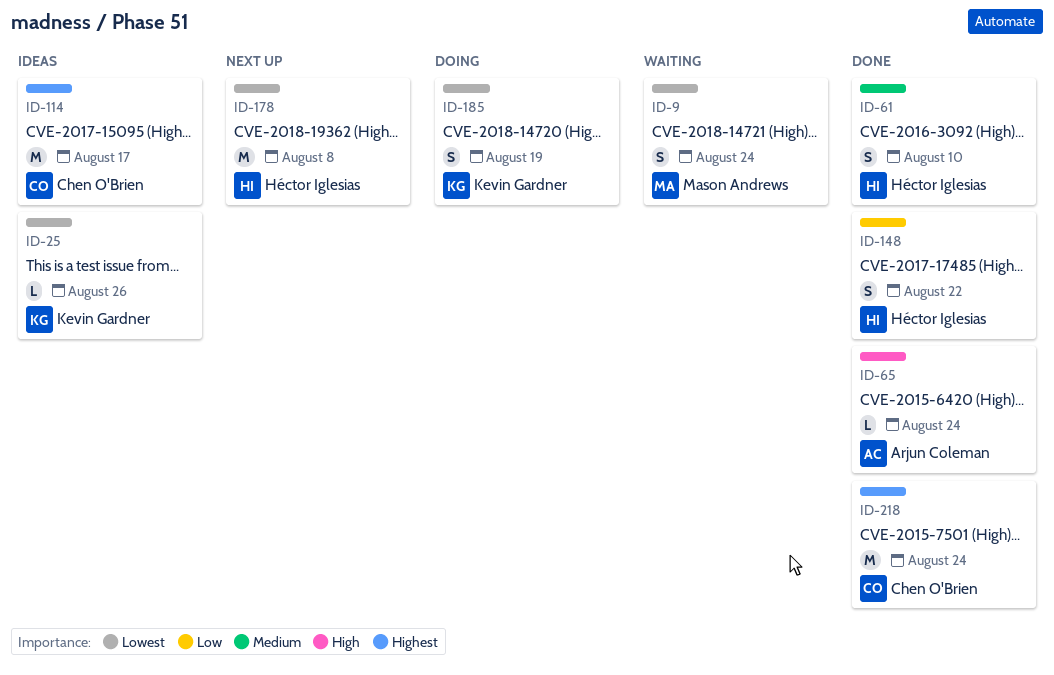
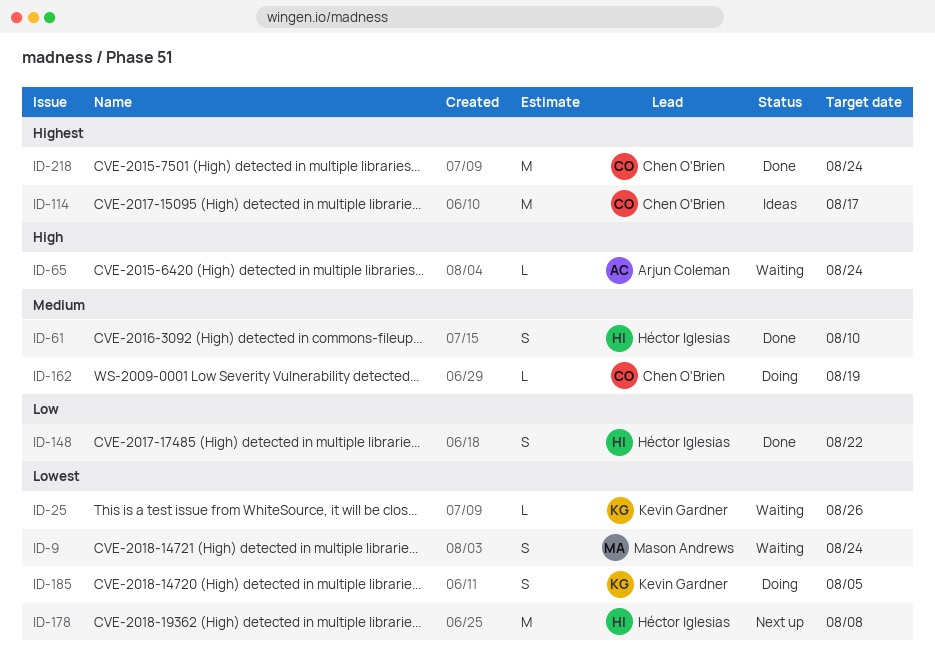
ID-25, status: Ideas -> Waiting
ID-65, status: Done -> Waiting
ID-162: none -> present
ID-185, due: Aug 19 -> Aug 5

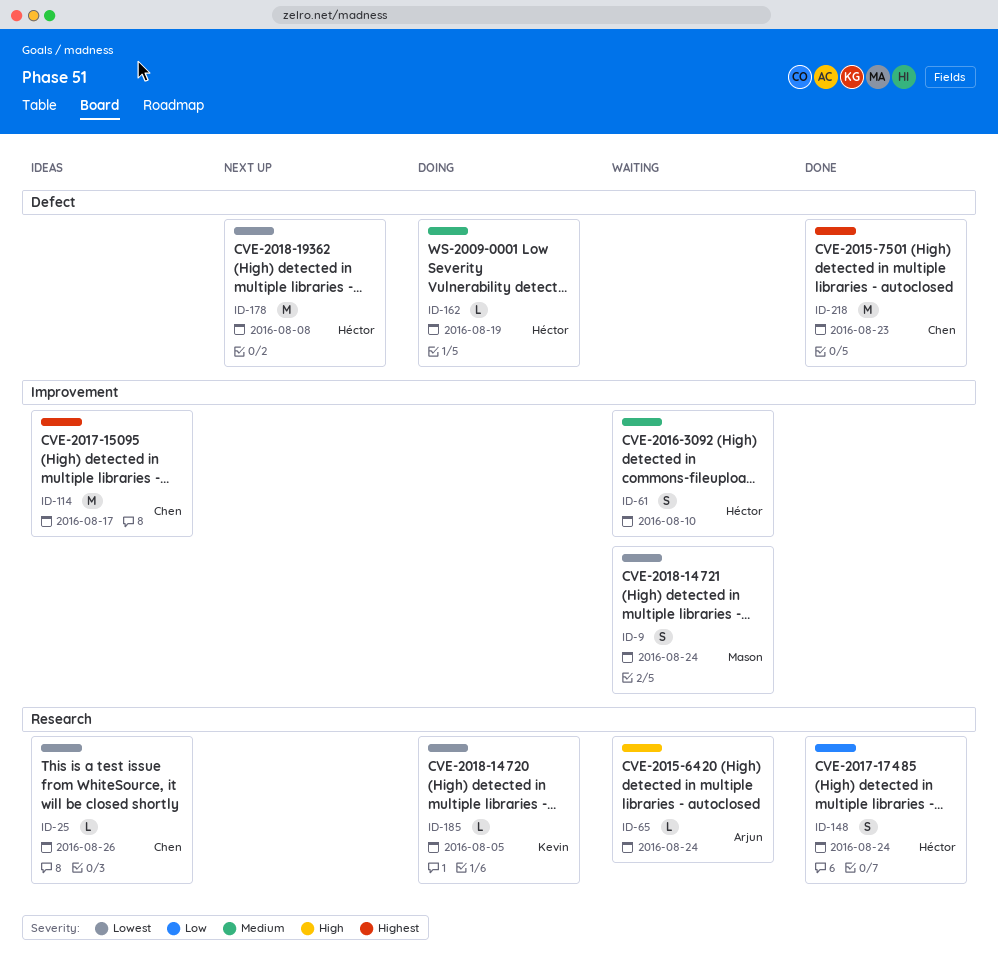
ID-25, status: Waiting -> Ideas
ID-25, owner: Kevin Gardner -> Chen O'Brien
ID-61, status: Done -> Waiting
ID-148, due: Aug 22 -> Aug 24
ID-162, owner: Chen O'Brien -> Héctor Iglesias
ID-185, estimate: S -> L
ID-218, due: Aug 24 -> Aug 23

